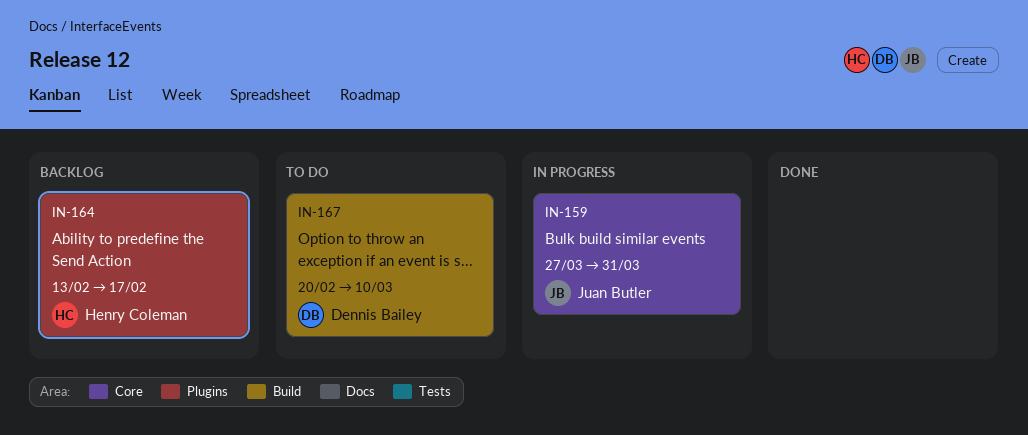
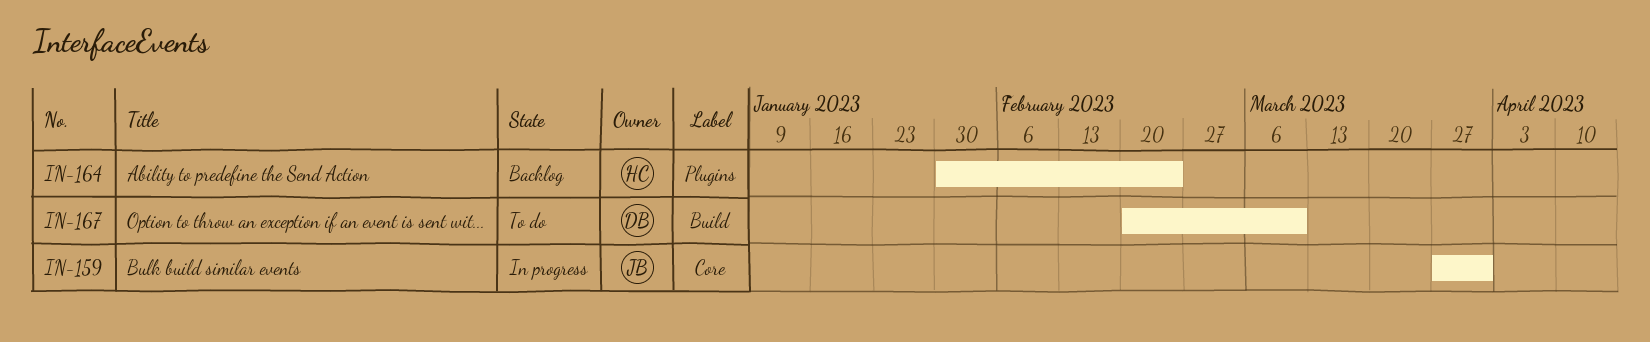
IN-164, start: Feb 13 -> Jan 30
IN-164, due: Feb 17 -> Feb 24

